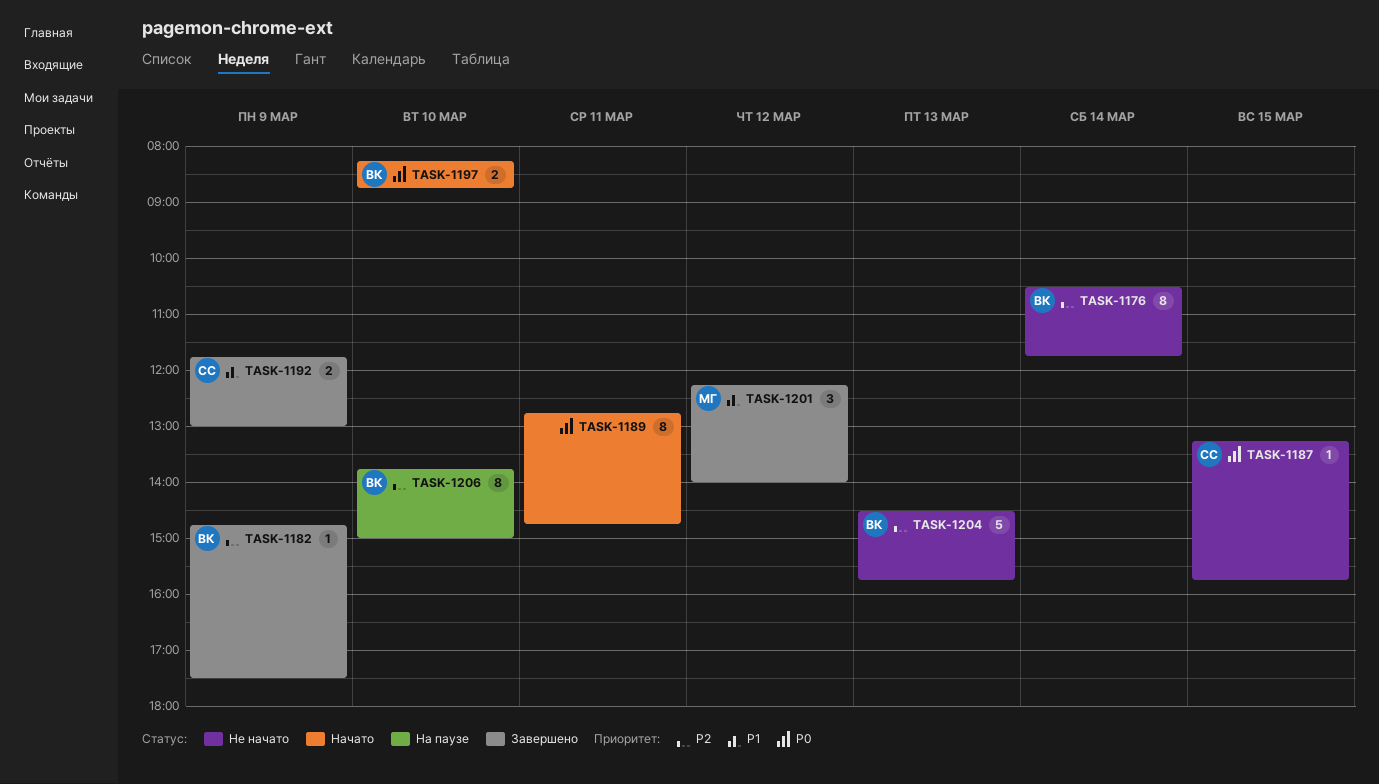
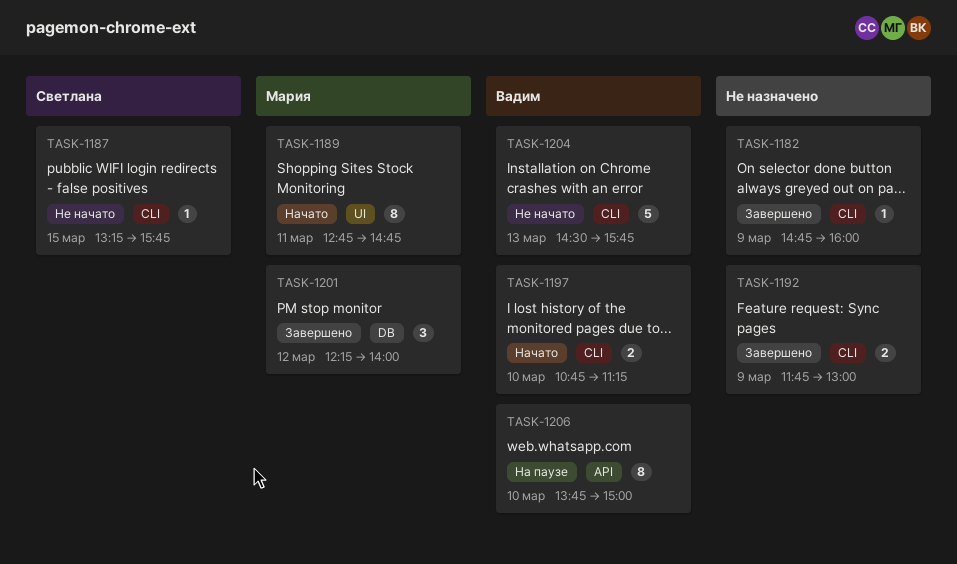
TASK-1176: present -> none
TASK-1182, owner: Вадим -> none
TASK-1182, ends: 17:30 -> 16:00
TASK-1189, owner: none -> Мария
TASK-1192, owner: Светлана -> none
TASK-1197, begins: 08:15 -> 10:45
TASK-1197, ends: 08:45 -> 11:15

